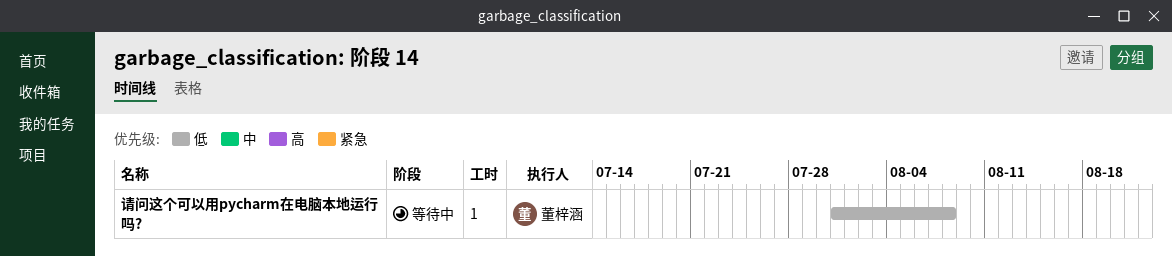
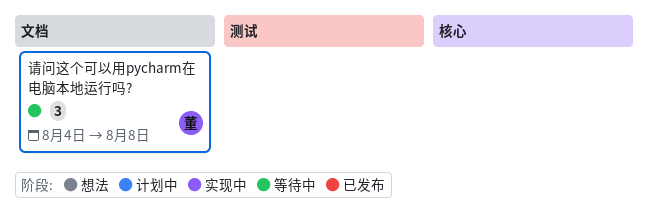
请问这个可以用pycharm在电脑本地运行吗?, estimate: 1 -> 3
请问这个可以用pycharm在电脑本地运行吗?, start: Jul 31 -> Aug 4

